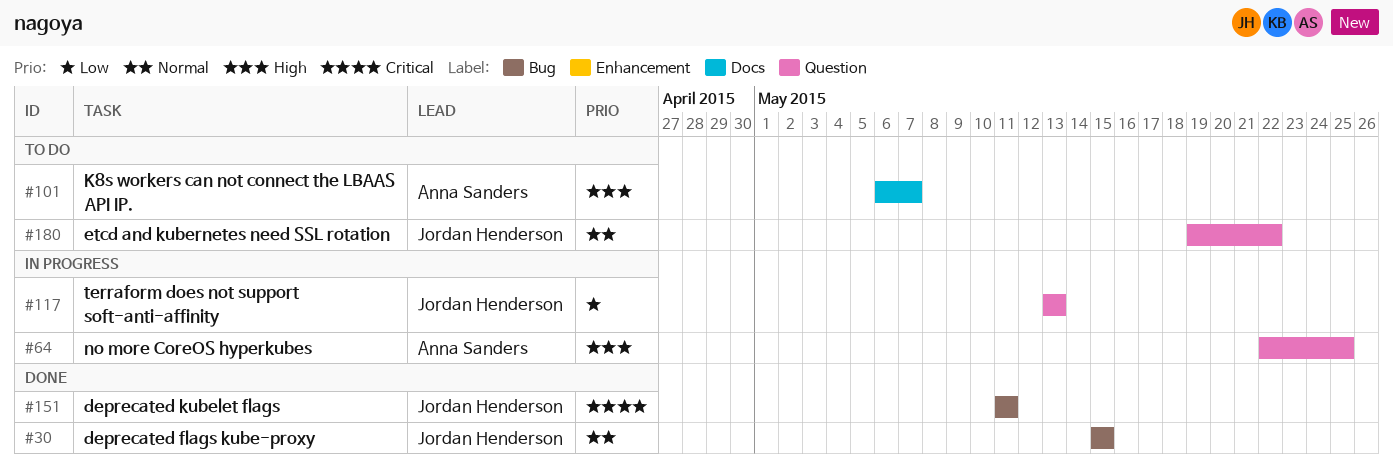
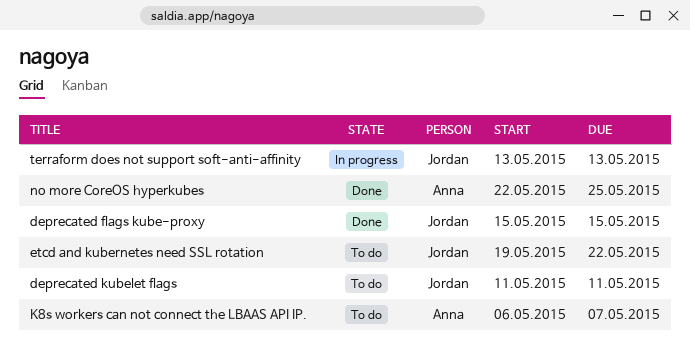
deprecated kubelet flags, status: Done -> To do
no more CoreOS hyperkubes, status: In progress -> Done

